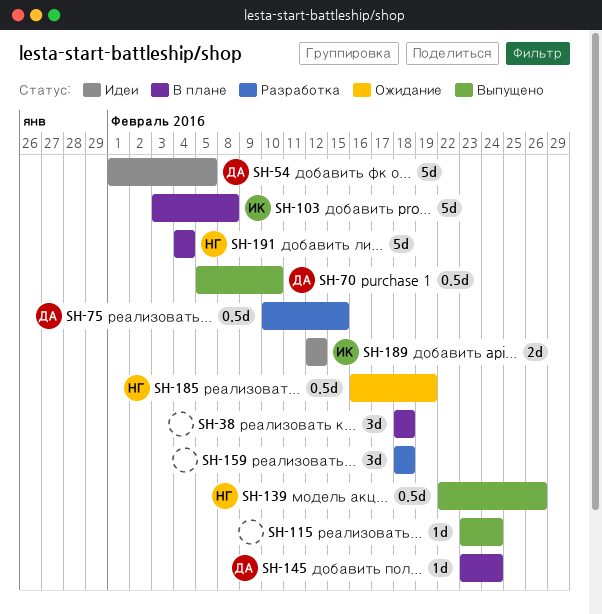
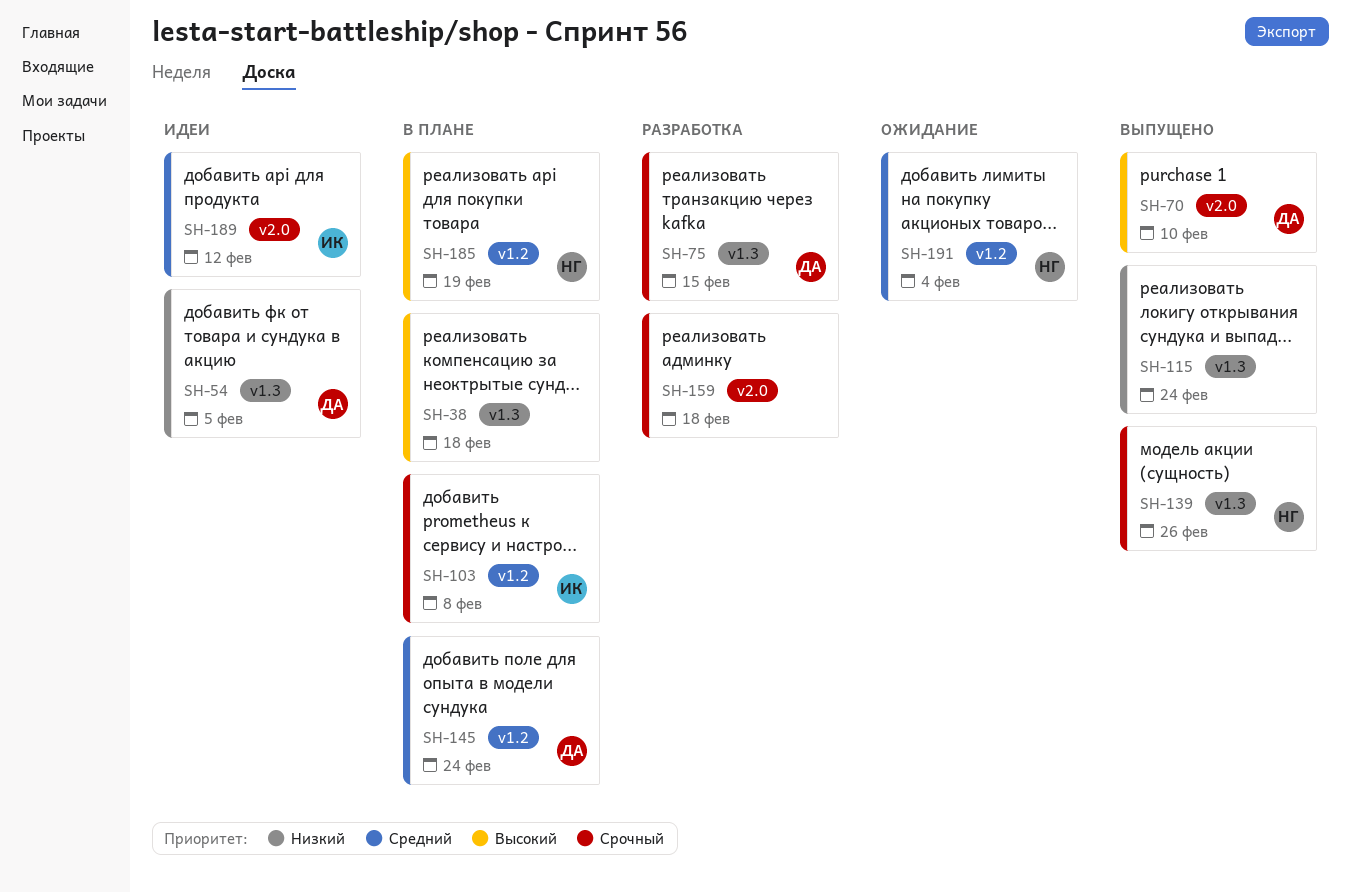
SH-185, status: Ожидание -> В плане
SH-191, status: В плане -> Ожидание

